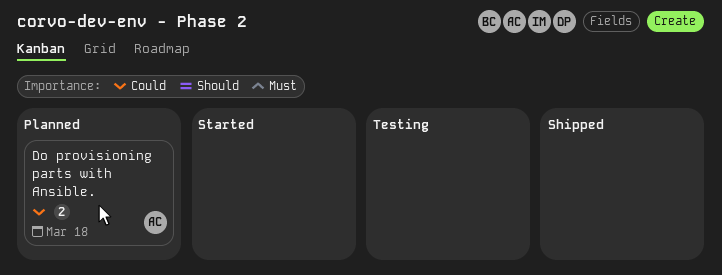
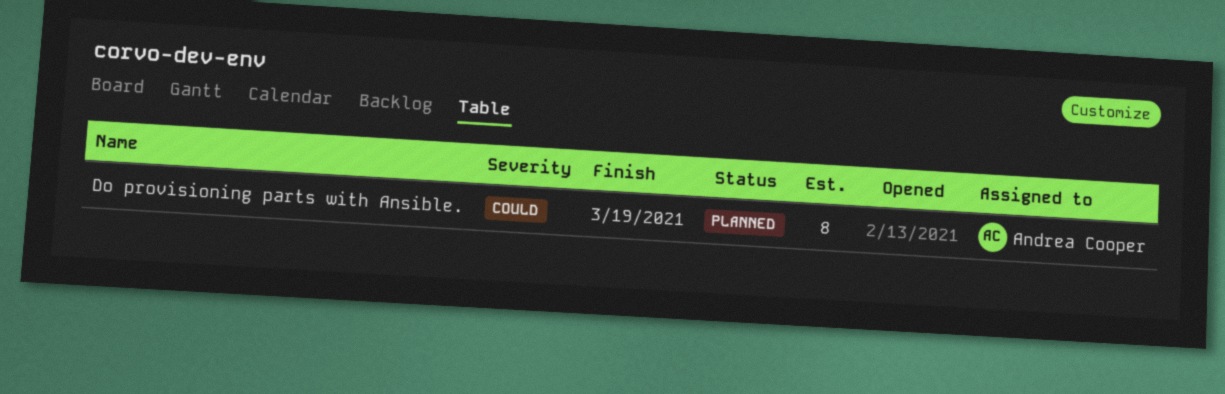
Do provisioning parts with Ansible., estimate: 2 -> 8
Do provisioning parts with Ansible., due: Mar 18 -> Mar 19

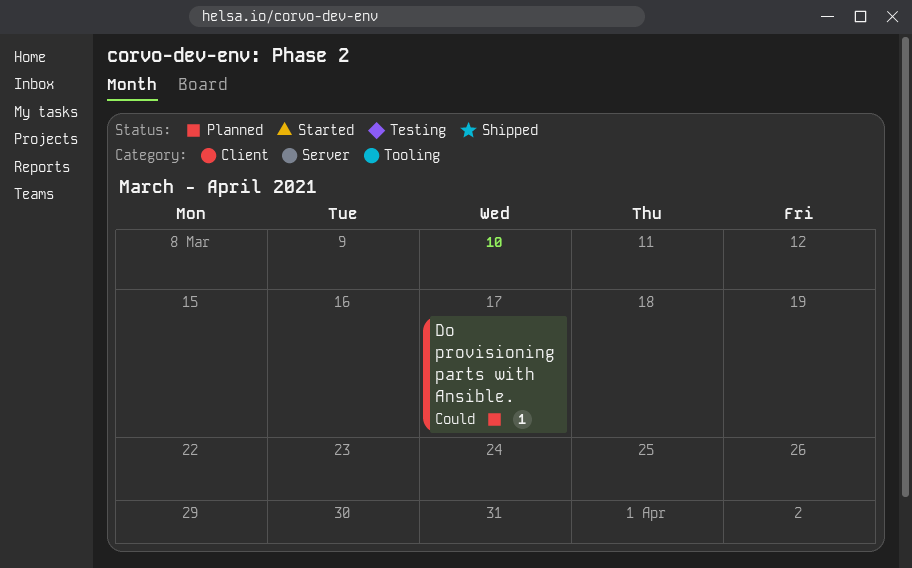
Do provisioning parts with Ansible., estimate: 8 -> 1
Do provisioning parts with Ansible., due: Mar 19 -> Mar 17

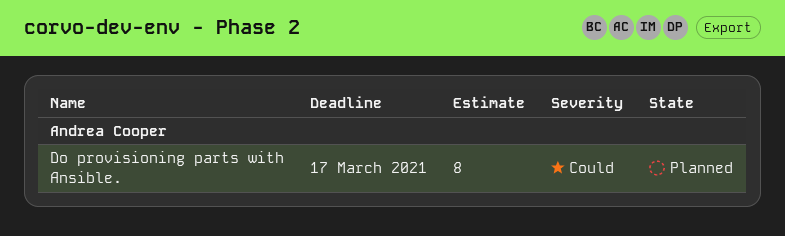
Do provisioning parts with Ansible., estimate: 1 -> 8

